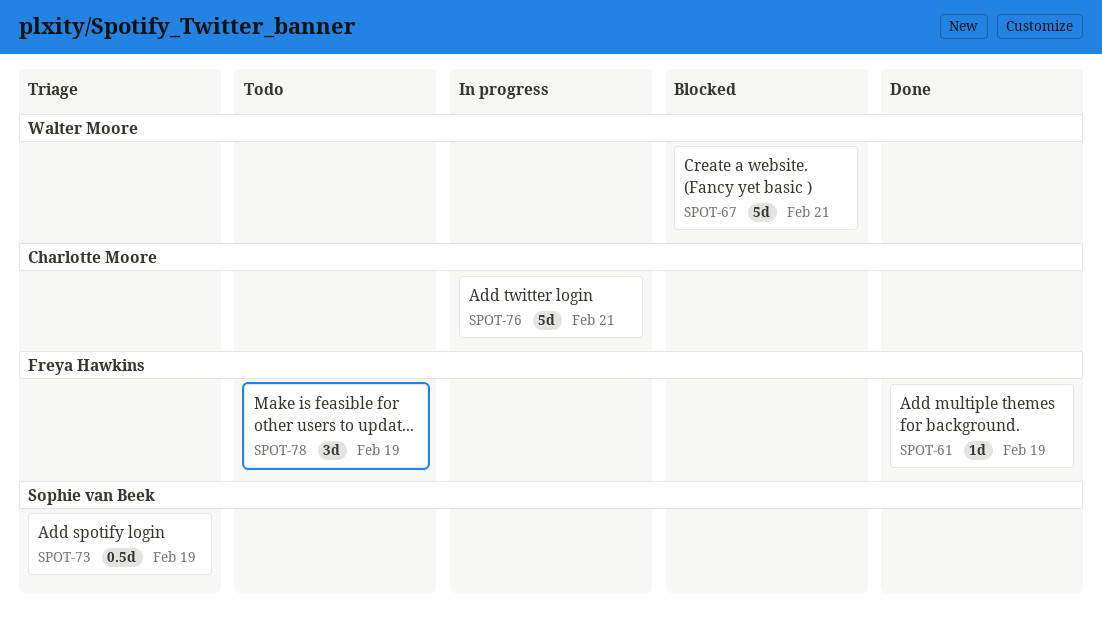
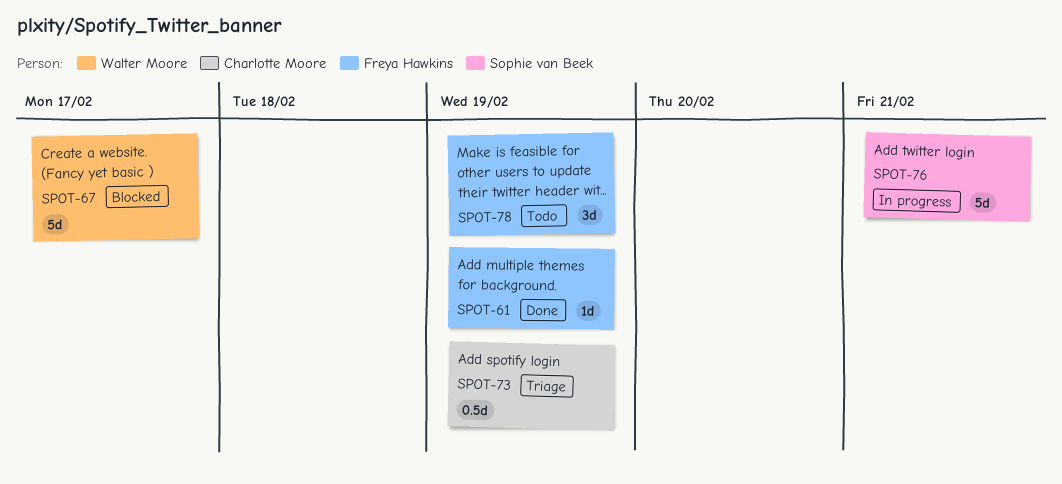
SPOT-67, due: Feb 21 -> Feb 17
SPOT-73, owner: Sophie van Beek -> Charlotte Moore
SPOT-76, owner: Charlotte Moore -> Sophie van Beek

